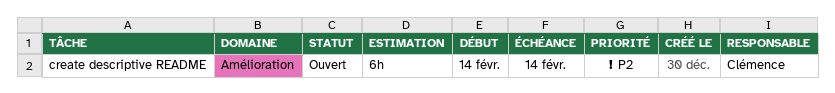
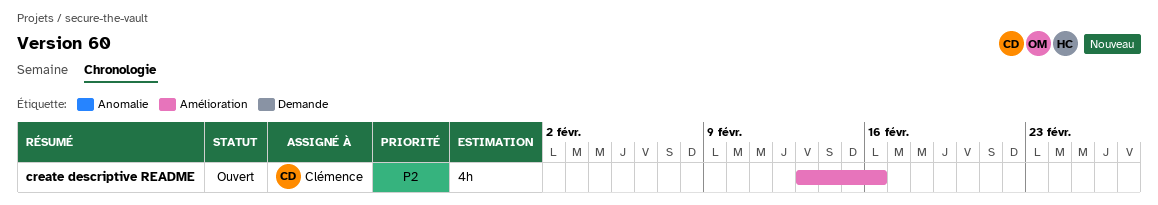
create descriptive README, estimate: 6h -> 4h
create descriptive README, start: Feb 14 -> Feb 13
create descriptive README, due: Feb 14 -> Feb 16

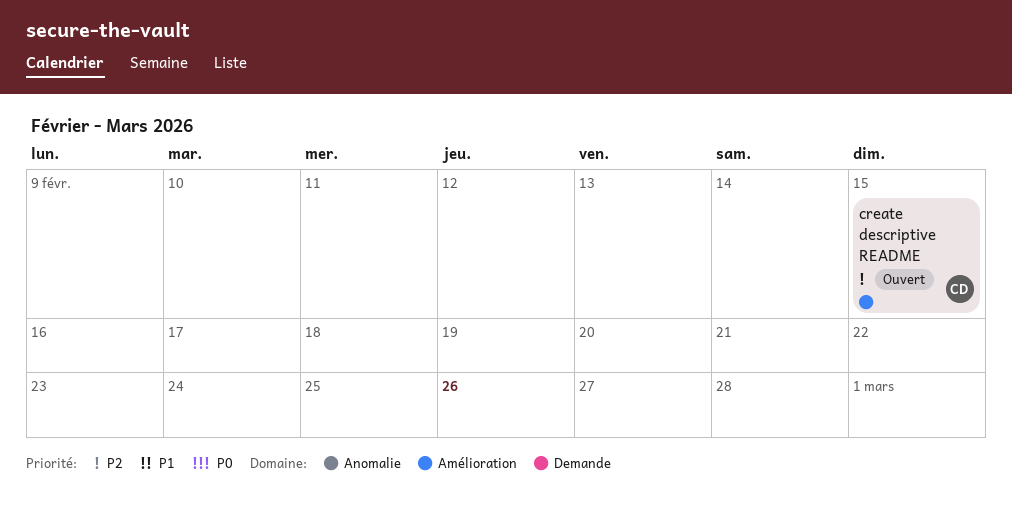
create descriptive README, due: Feb 16 -> Feb 15

